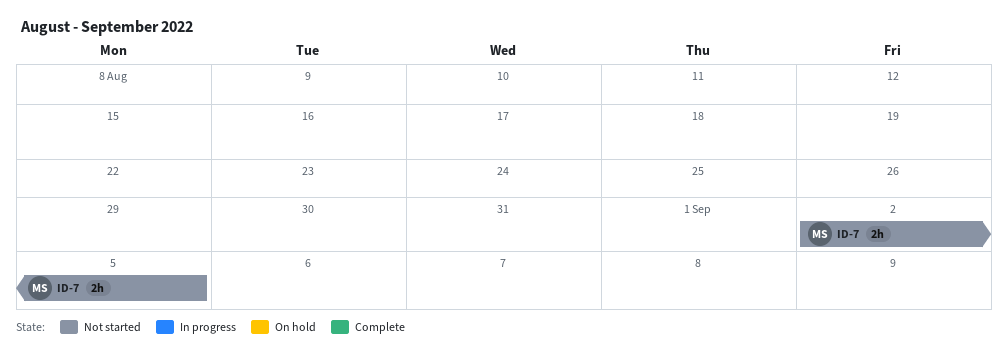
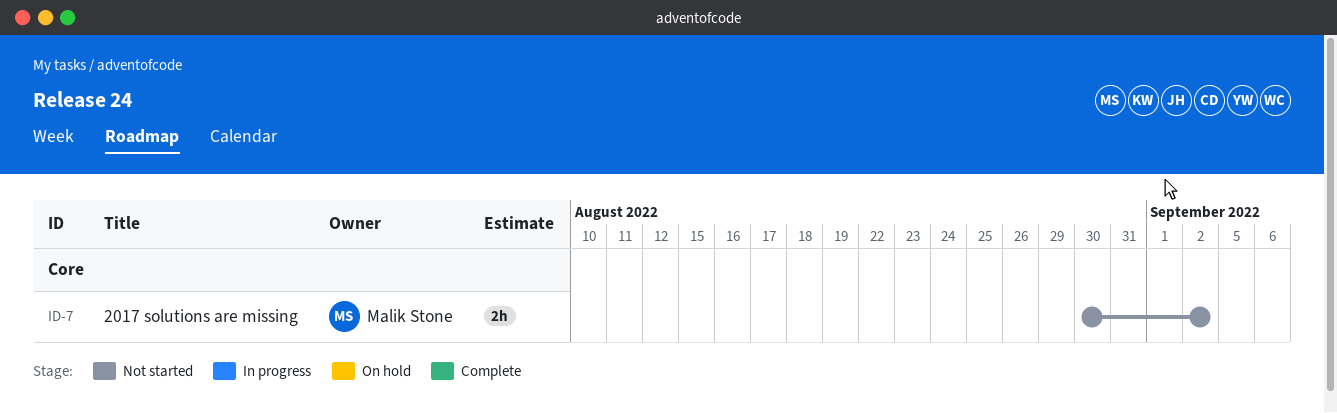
ID-7, start: Sep 2 -> Aug 30
ID-7, due: Sep 5 -> Sep 2

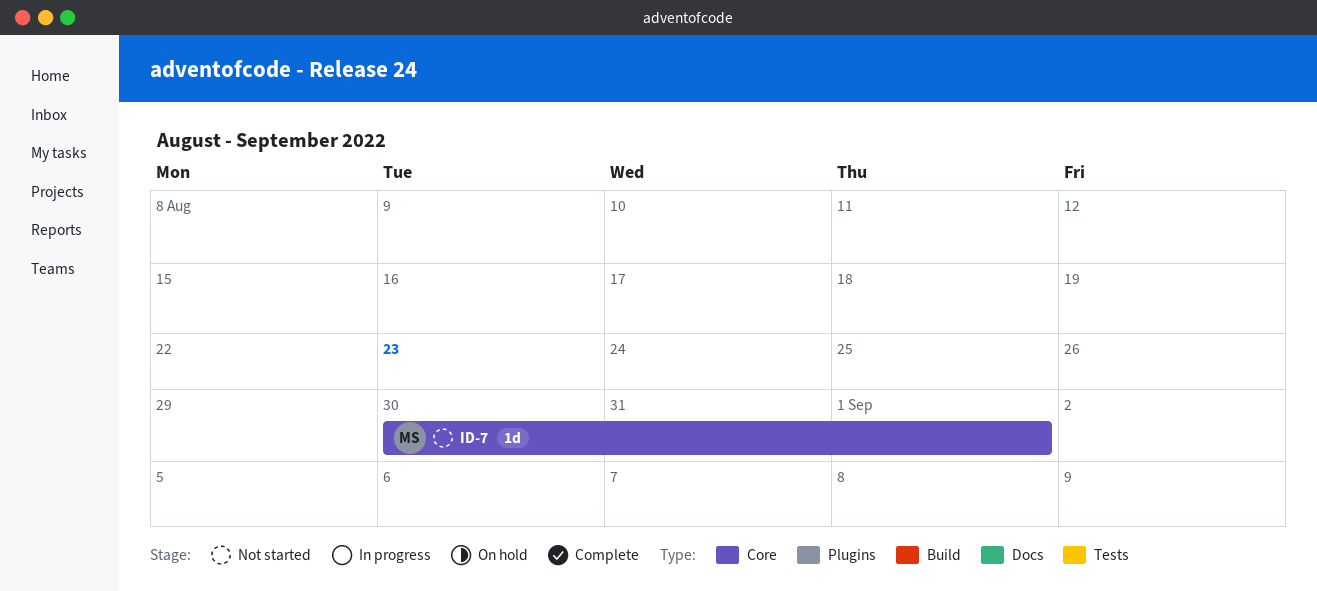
ID-7, estimate: 2h -> 1d
ID-7, due: Sep 2 -> Sep 1

